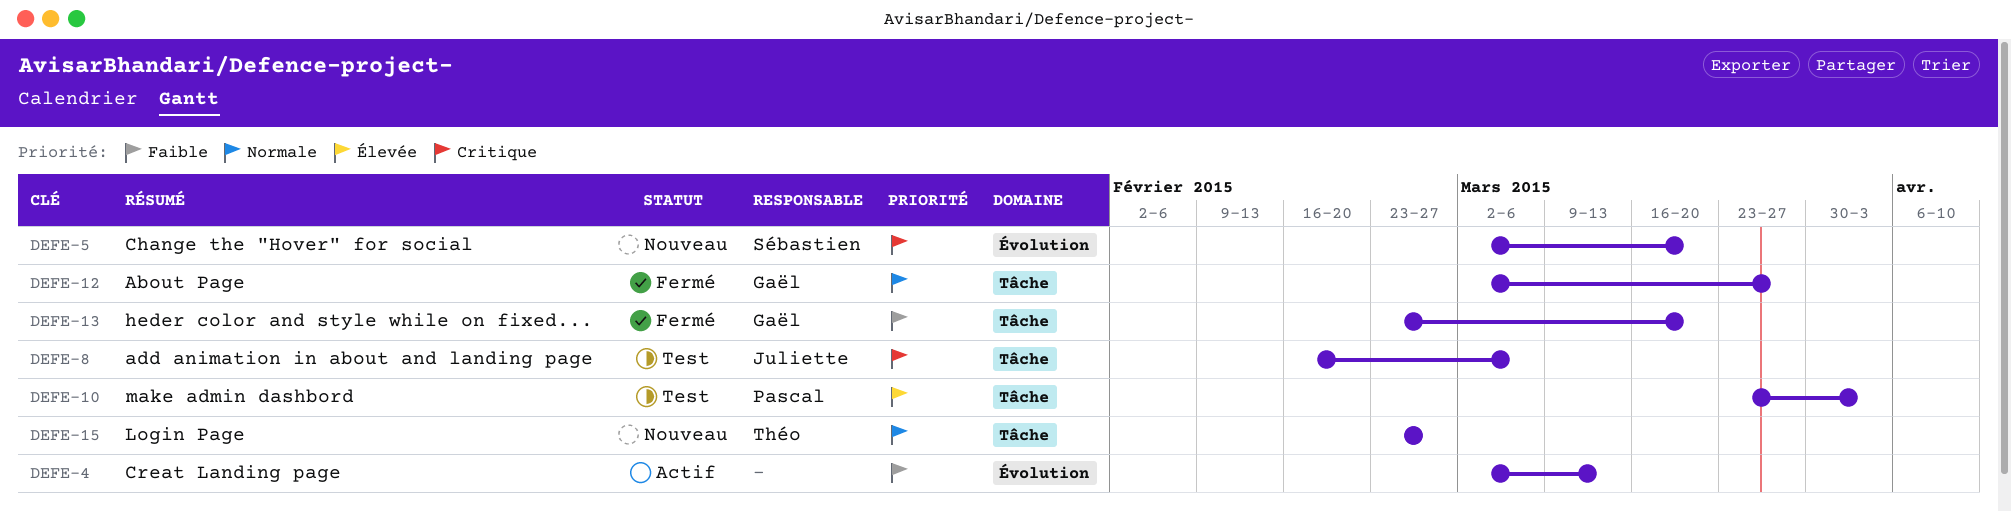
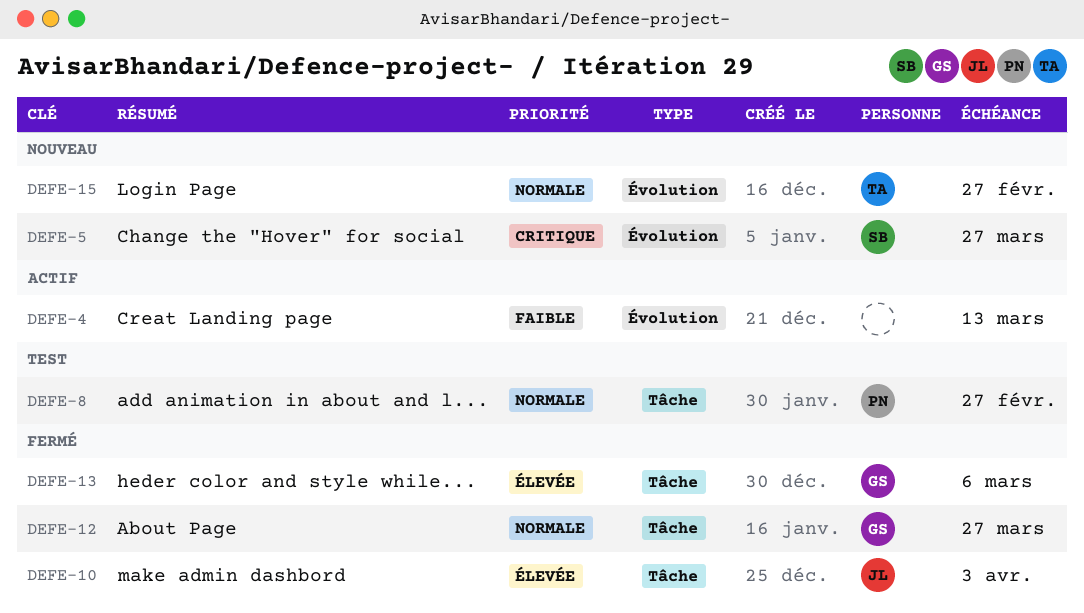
DEFE-5, due: Mar 20 -> Mar 27
DEFE-8, owner: Juliette -> Pascal
DEFE-8, priority: Critique -> Normale
DEFE-8, due: Mar 6 -> Feb 27
DEFE-10, status: Test -> Fermé
DEFE-10, owner: Pascal -> Juliette
DEFE-13, priority: Faible -> Élevée
DEFE-13, due: Mar 20 -> Mar 6
DEFE-15, label: Tâche -> Évolution

